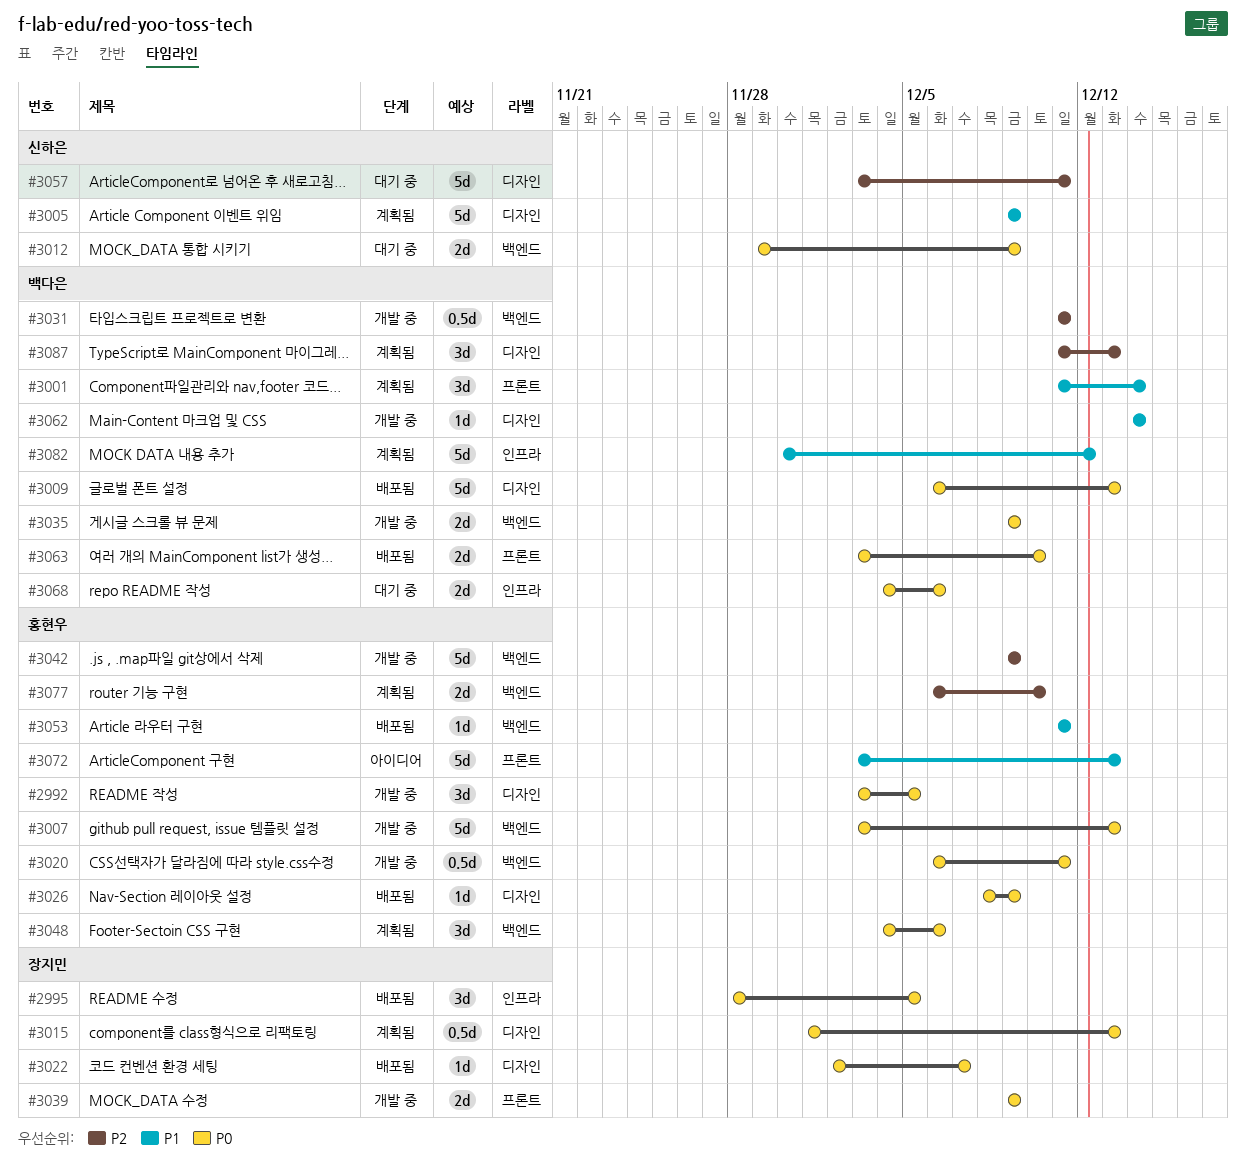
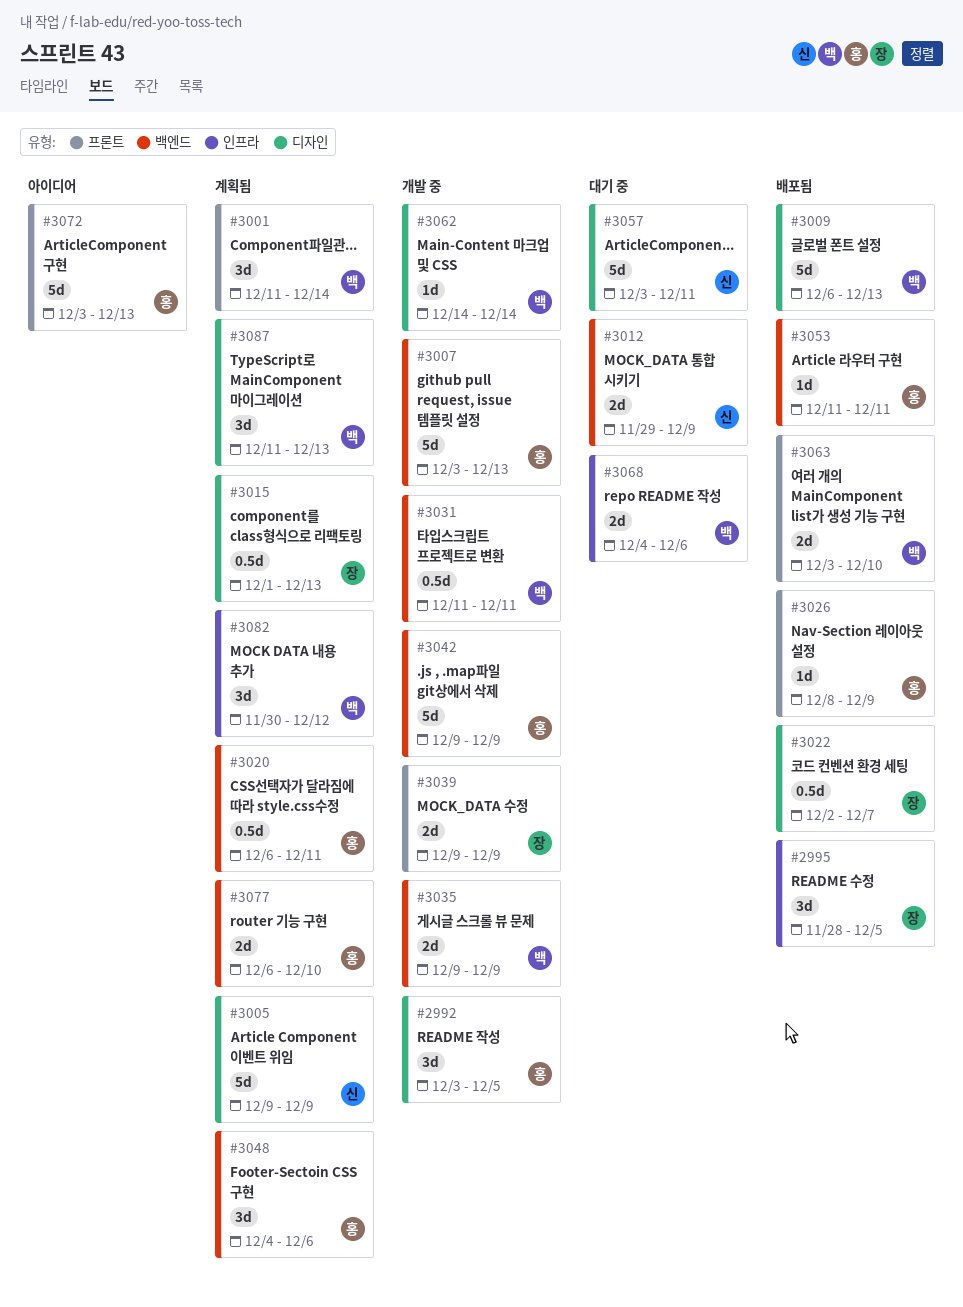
#3020, status: 개발 중 -> 계획됨
#3022, estimate: 1d -> 0.5d
#3026, label: 디자인 -> 프론트
#3082, estimate: 5d -> 3d

